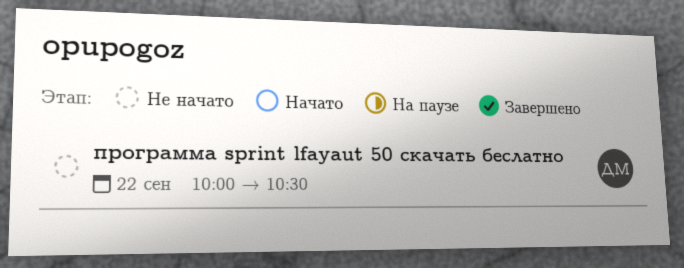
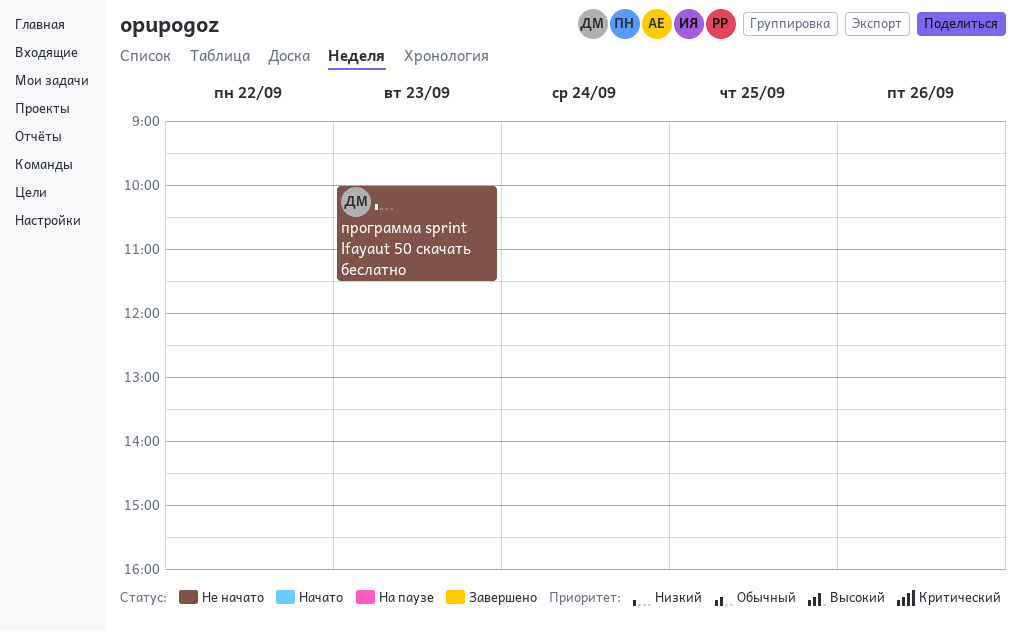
программа sprint lfayaut 50 скачать беслатно, day: Sep 22 -> Sep 23
программа sprint lfayaut 50 скачать беслатно, ends: 10:30 -> 11:30

